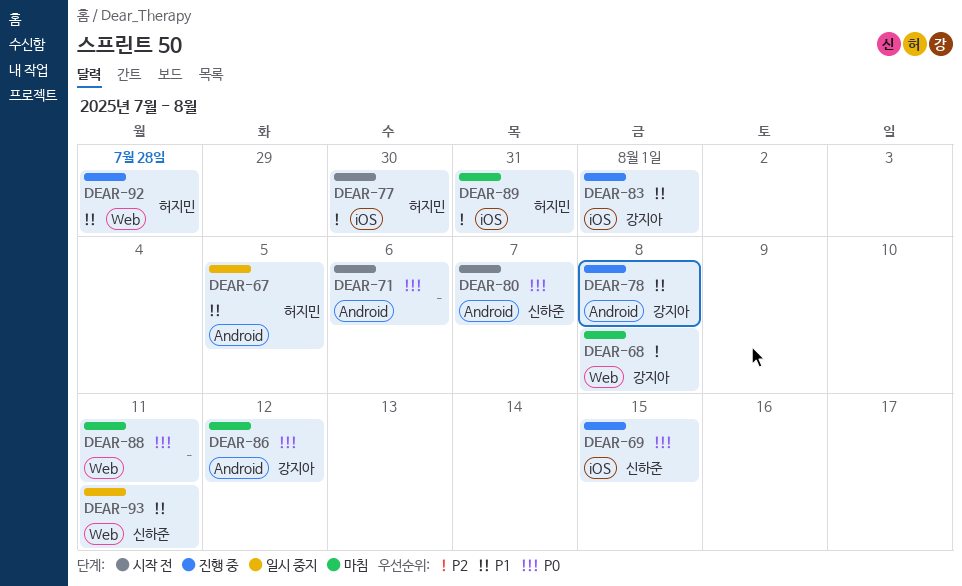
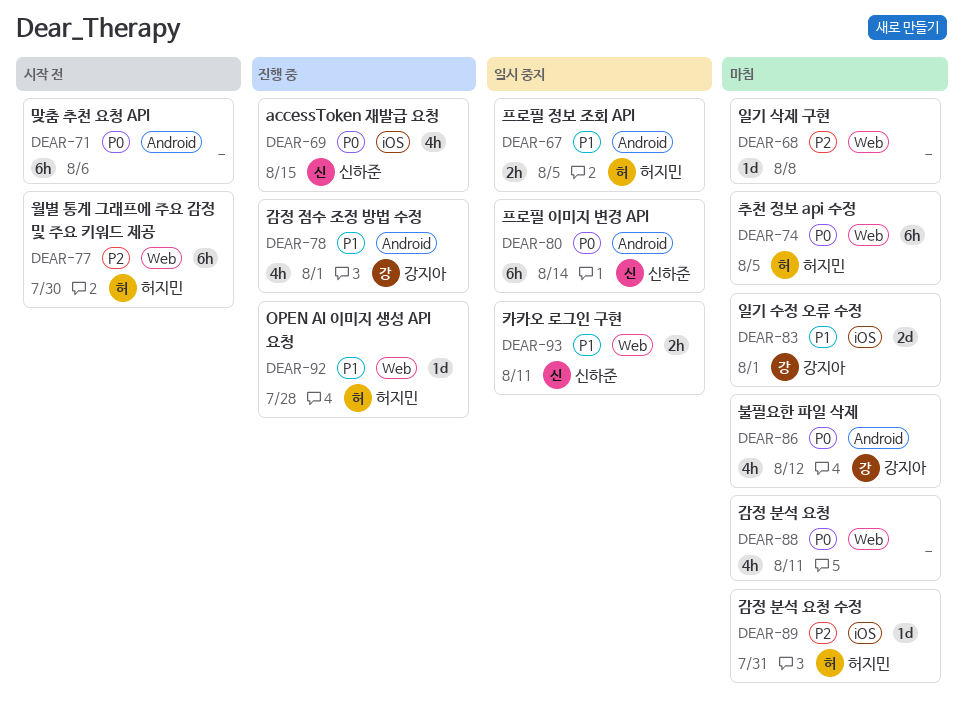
DEAR-68, owner: 강지아 -> none
DEAR-74: none -> present
DEAR-77, label: iOS -> Web
DEAR-78, due: Aug 8 -> Aug 1
DEAR-80, status: 시작 전 -> 일시 중지
DEAR-80, due: Aug 7 -> Aug 14
DEAR-83, status: 진행 중 -> 마침

